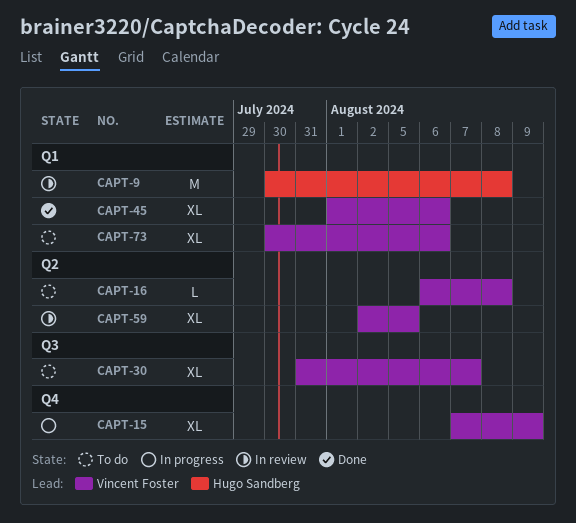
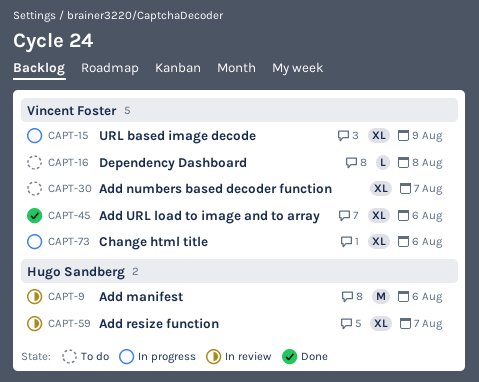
CAPT-9, due: Aug 8 -> Aug 6
CAPT-59, owner: Vincent Foster -> Hugo Sandberg
CAPT-59, due: Aug 5 -> Aug 7
CAPT-73, status: To do -> In progress

